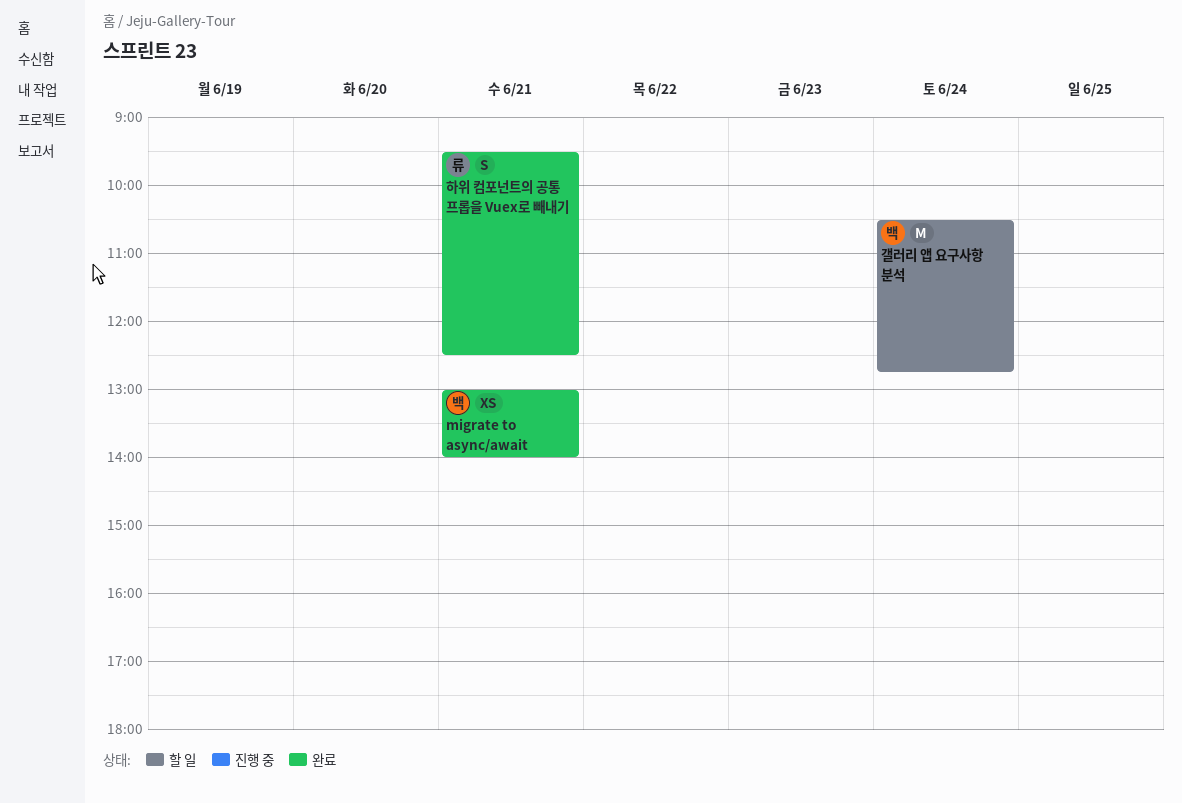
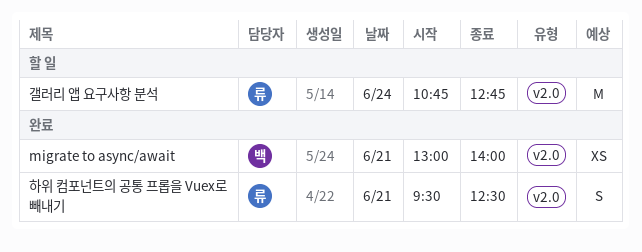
갤러리 앱 요구사항 분석, owner: 백 -> 류
갤러리 앱 요구사항 분석, begins: 10:30 -> 10:45

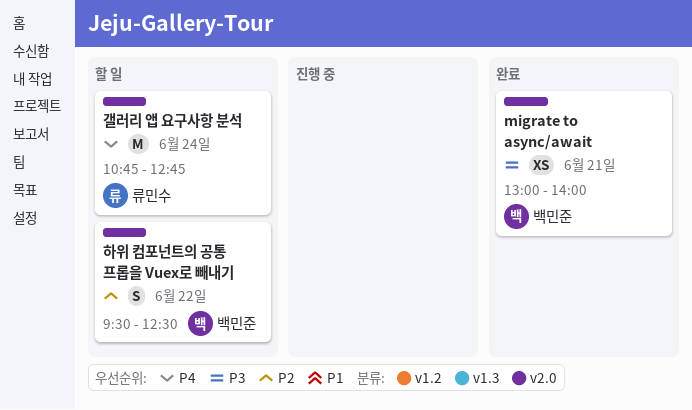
하위 컴포넌트의 공통 프롭을 Vuex로 빼내기, status: 완료 -> 할 일
하위 컴포넌트의 공통 프롭을 Vuex로 빼내기, owner: 류민수 -> 백민준
하위 컴포넌트의 공통 프롭을 Vuex로 빼내기, day: Jun 21 -> Jun 22

